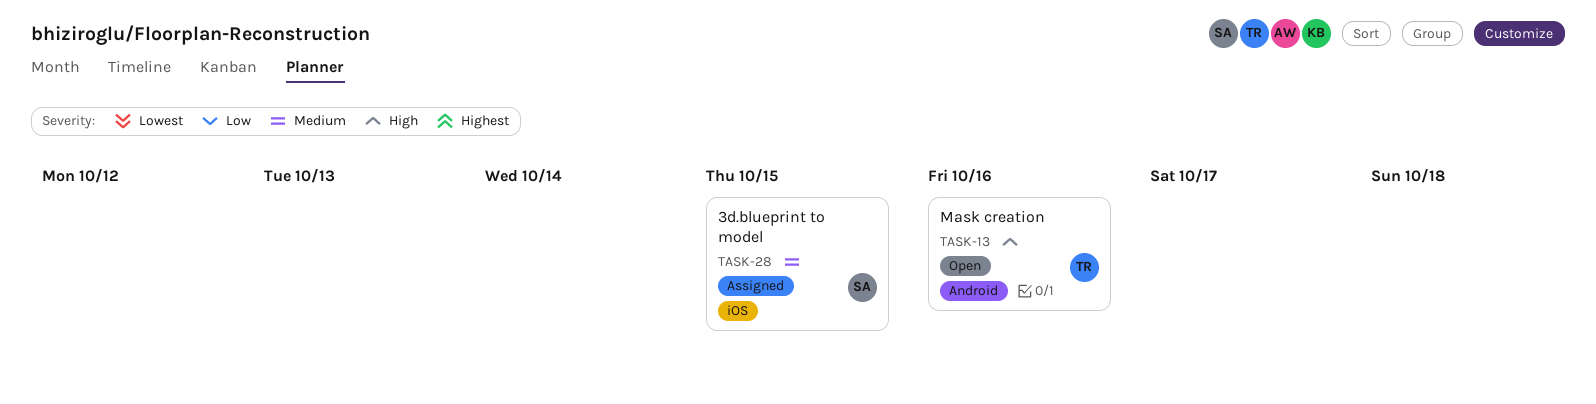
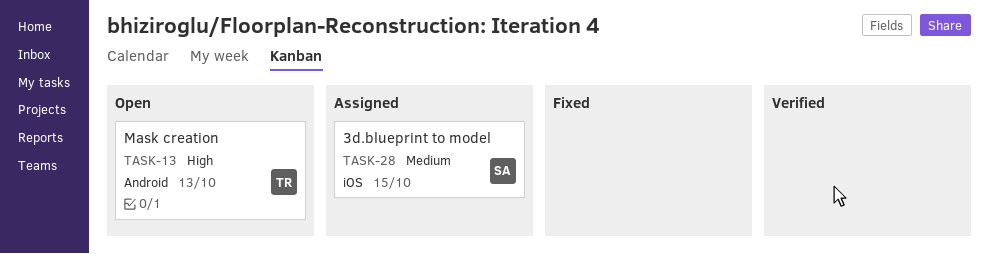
TASK-13, due: Oct 16 -> Oct 13

